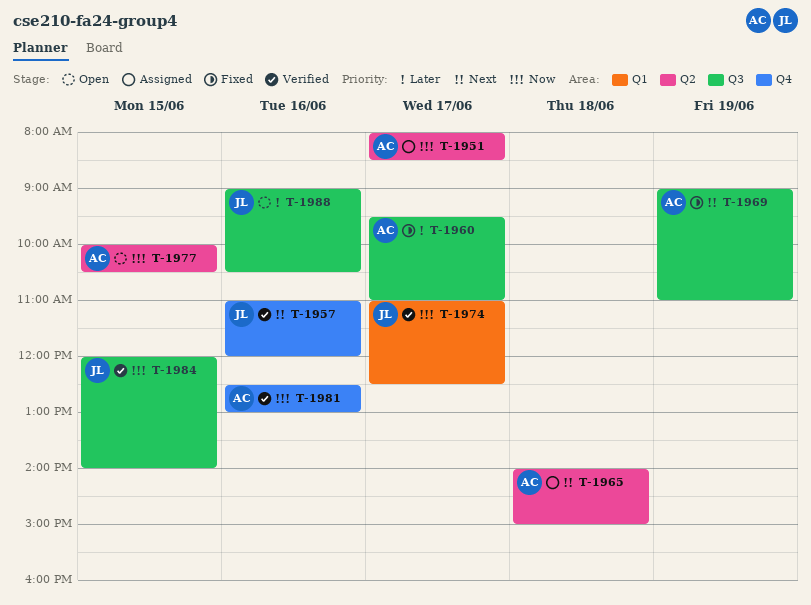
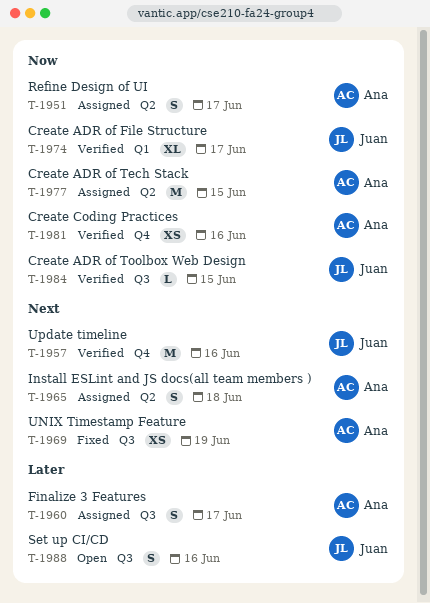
T-1960, status: Fixed -> Assigned
T-1977, status: Open -> Assigned

